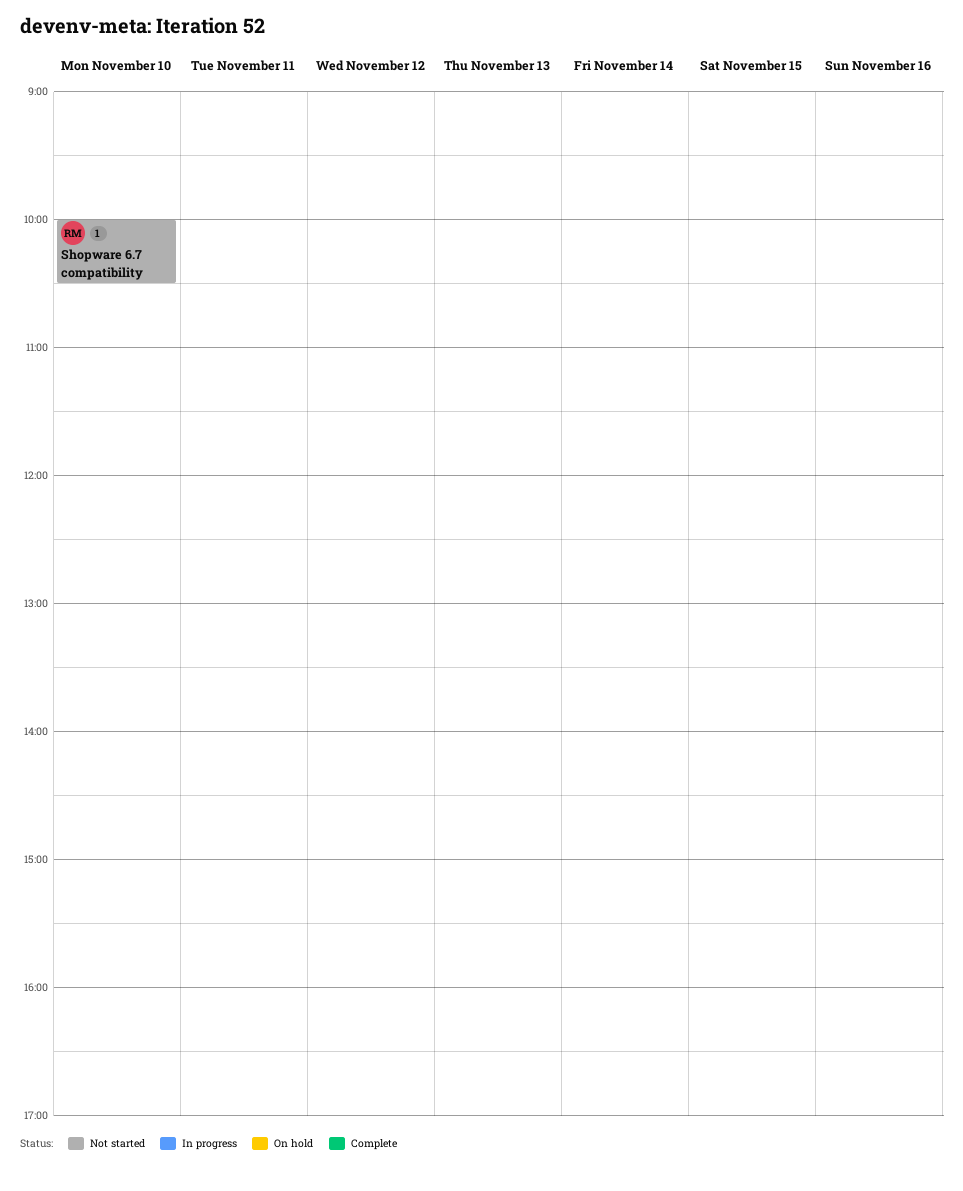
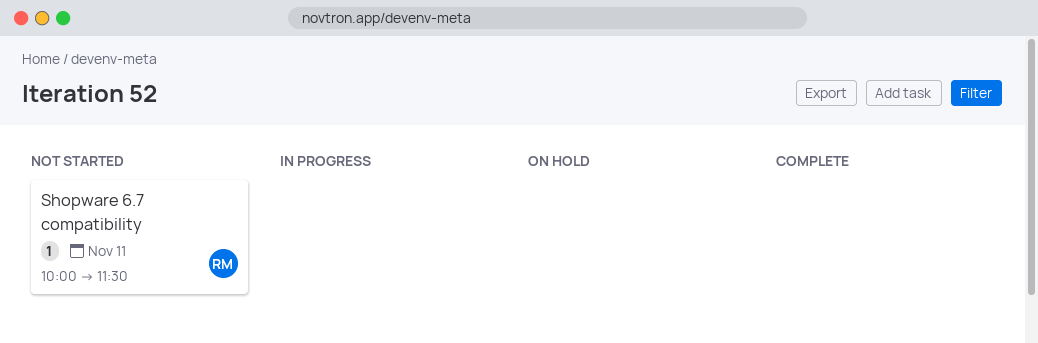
Shopware 6.7 compatibility, day: Nov 10 -> Nov 11
Shopware 6.7 compatibility, ends: 10:30 -> 11:30

